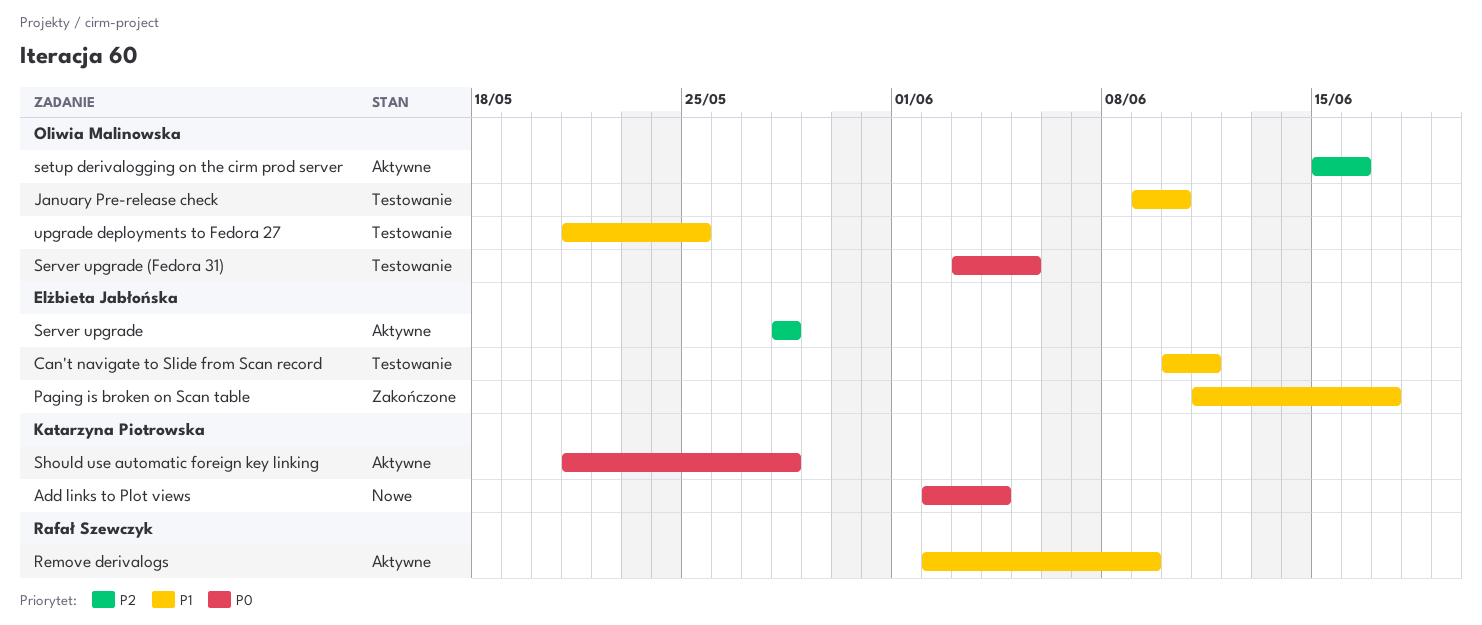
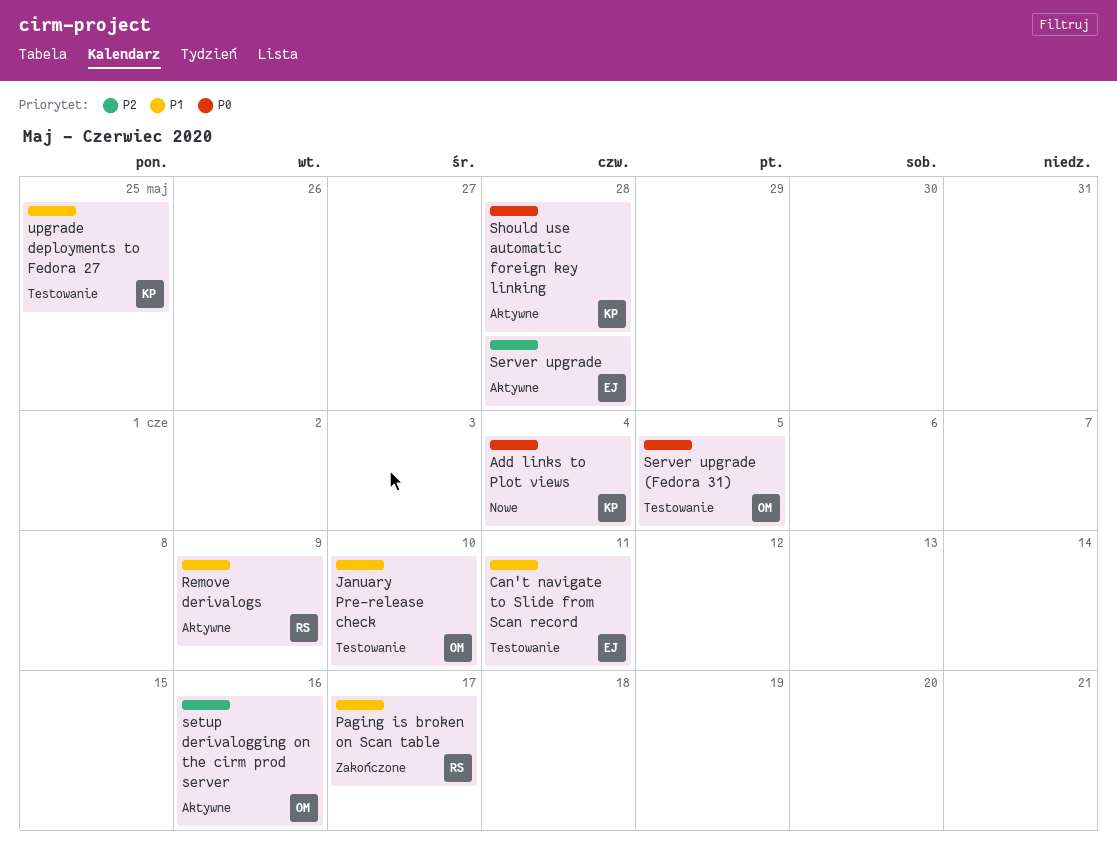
Paging is broken on Scan table, owner: Elżbieta Jabłońska -> Rafał Szewczyk
upgrade deployments to Fedora 27, owner: Oliwia Malinowska -> Katarzyna Piotrowska

